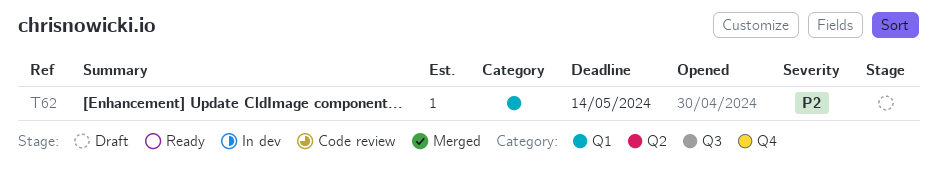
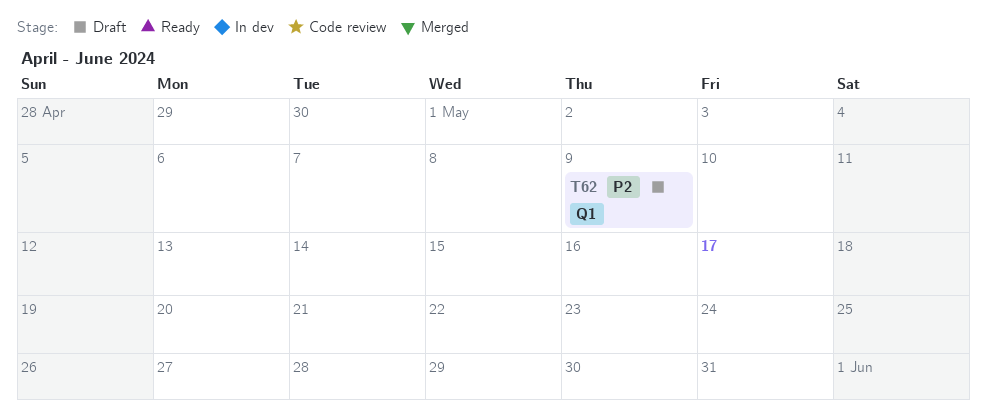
T62, due: May 14 -> May 9

